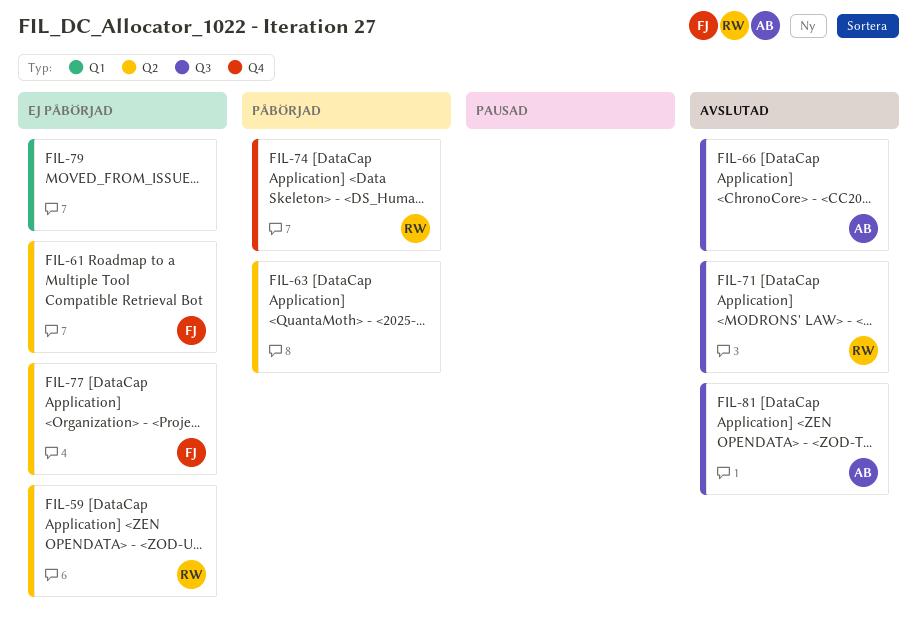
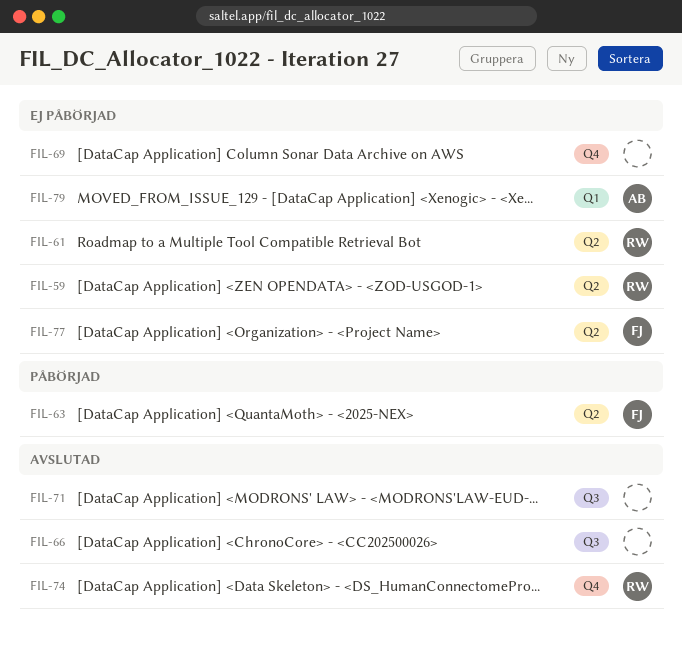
FIL-61, owner: FJ -> RW
FIL-63, owner: none -> FJ
FIL-66, owner: AB -> none
FIL-69: none -> present
FIL-71, owner: RW -> none
FIL-74, status: Påbörjad -> Avslutad
FIL-79, owner: none -> AB
FIL-81: present -> none

